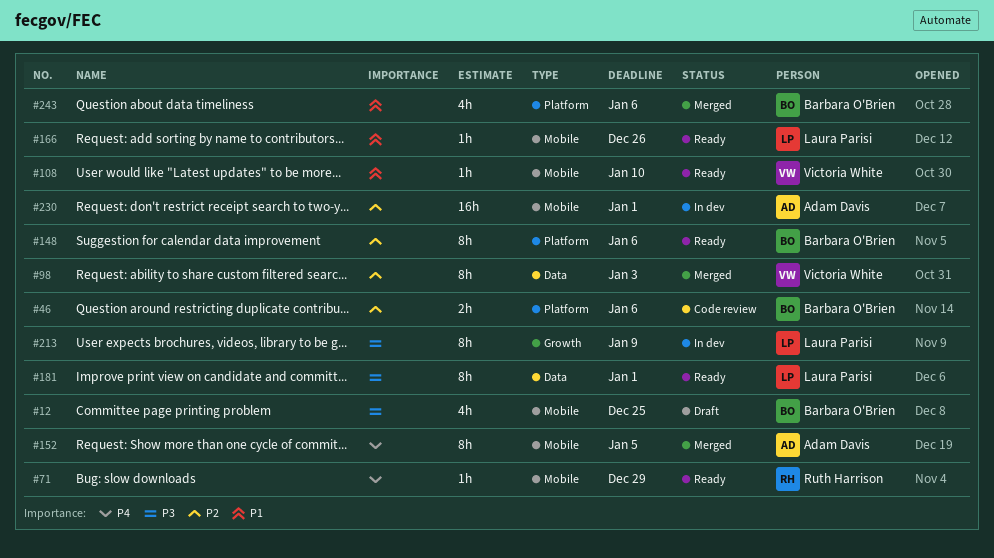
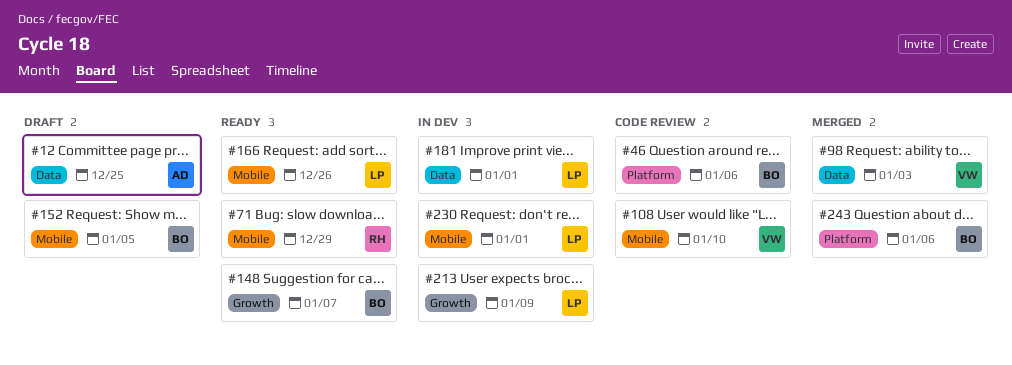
#12, owner: Barbara O'Brien -> Adam Davis
#12, label: Mobile -> Data
#108, status: Ready -> Code review
#148, label: Platform -> Growth
#148, due: Jan 6 -> Jan 7
#152, status: Merged -> Draft
#152, owner: Adam Davis -> Barbara O'Brien
#181, status: Ready -> In dev
#230, owner: Adam Davis -> Laura Parisi

